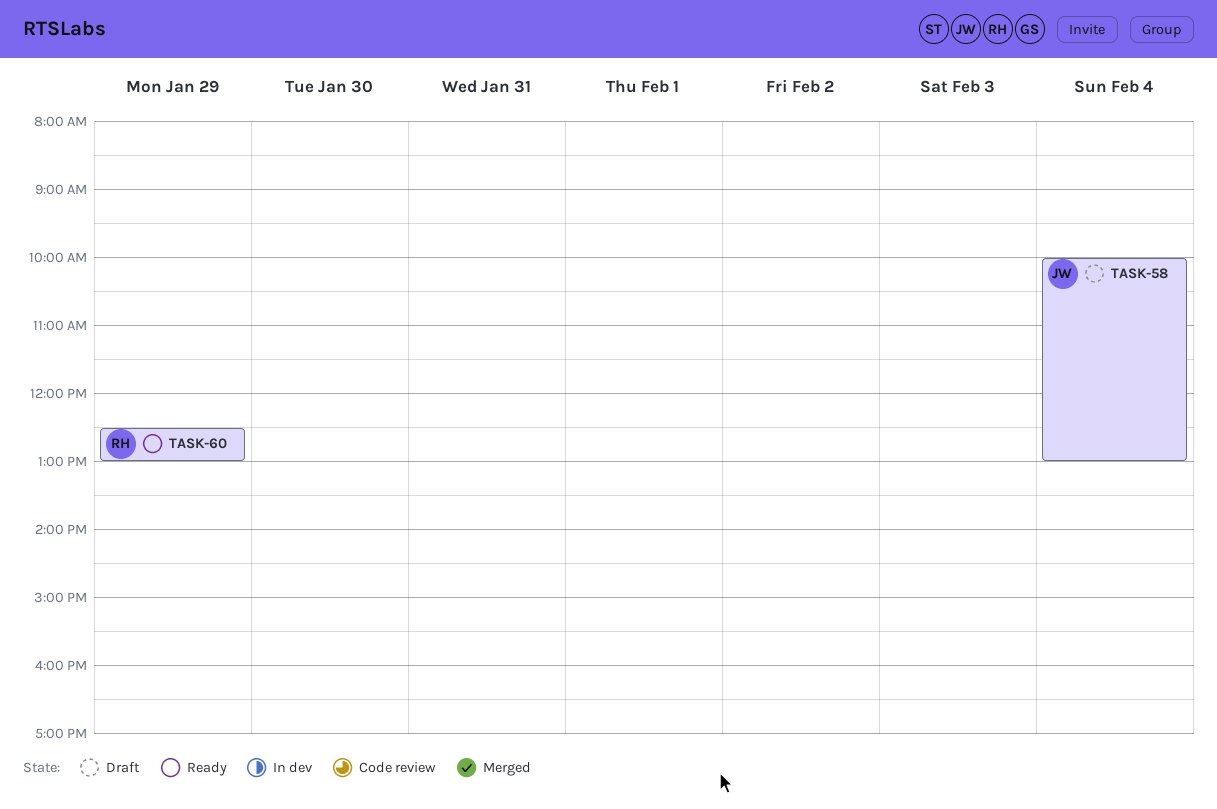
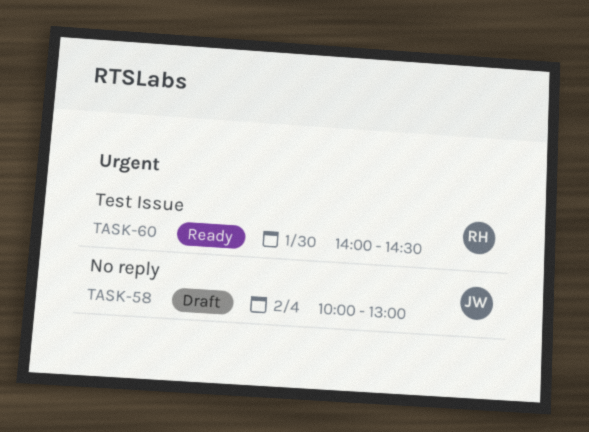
TASK-60, day: Jan 29 -> Jan 30
TASK-60, begins: 12:30 -> 14:00
TASK-60, ends: 13:00 -> 14:30

